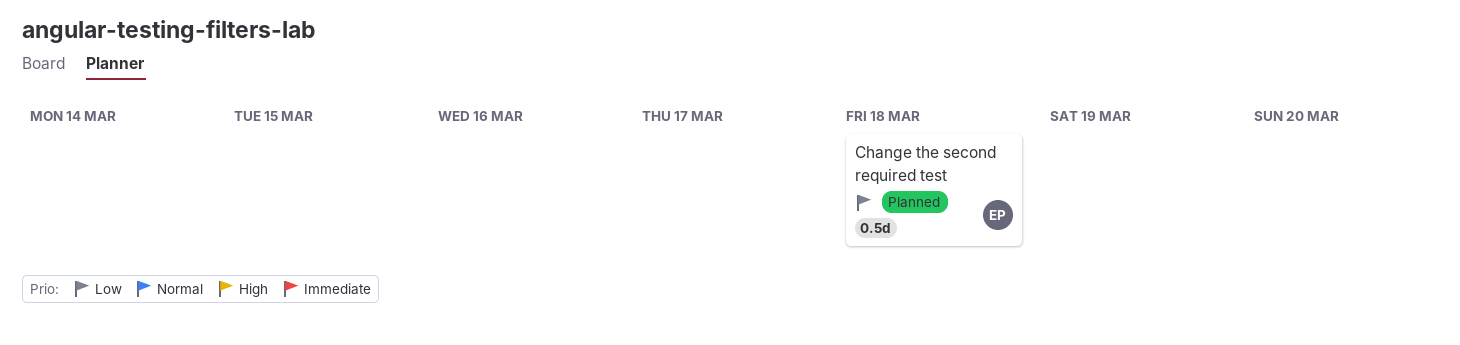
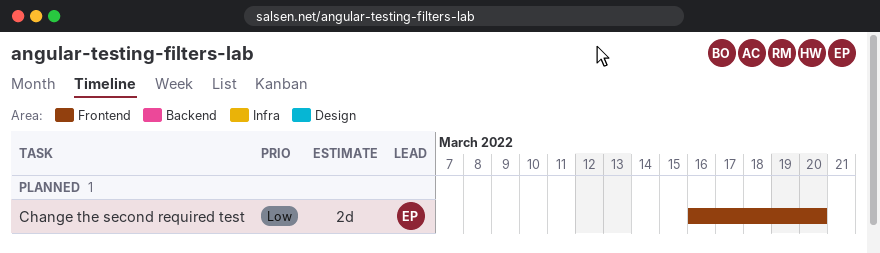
Change the second required test, estimate: 0.5d -> 2d
Change the second required test, due: Mar 18 -> Mar 20

